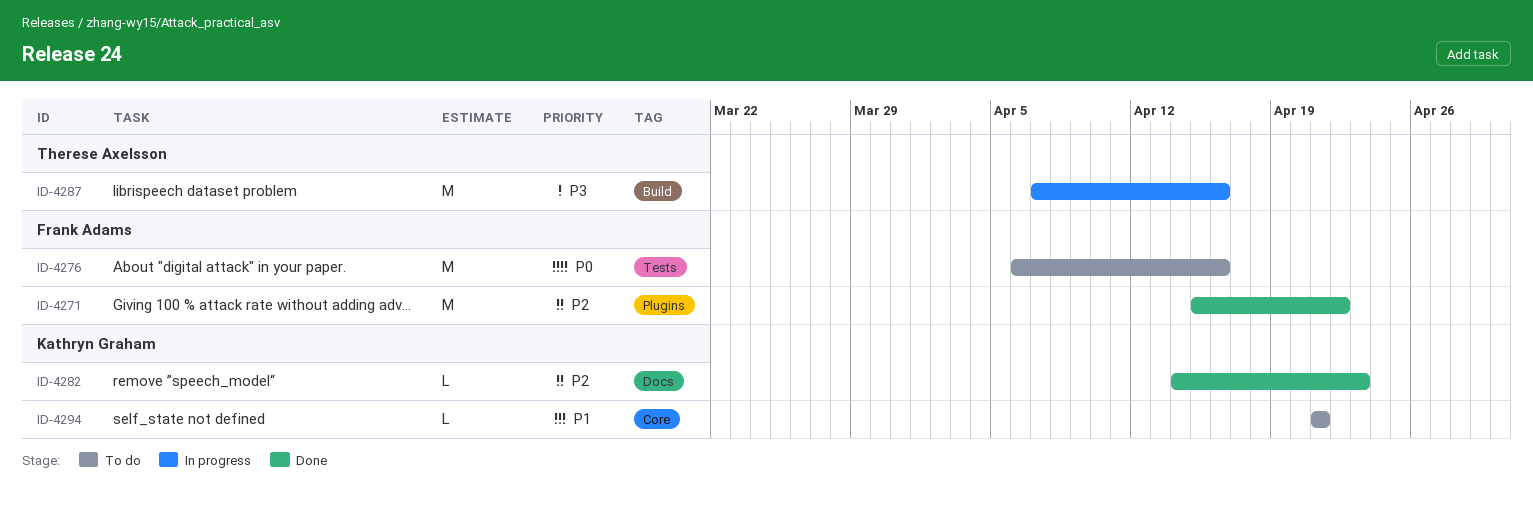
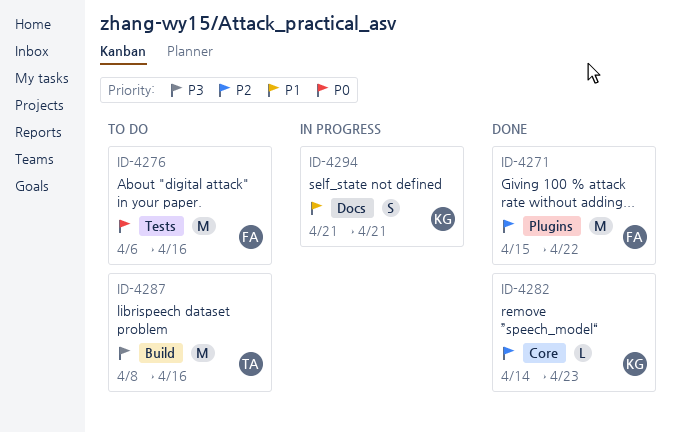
ID-4282, label: Docs -> Core
ID-4287, status: In progress -> To do
ID-4287, start: Apr 7 -> Apr 8
ID-4294, status: To do -> In progress
ID-4294, label: Core -> Docs
ID-4294, estimate: L -> S

